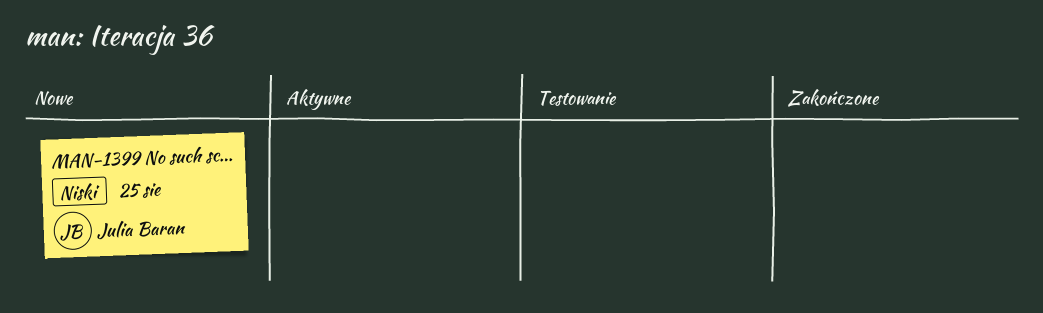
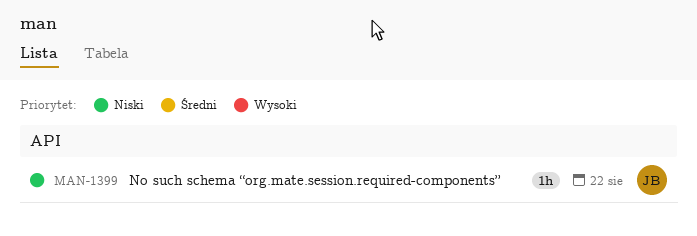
MAN-1399, due: Aug 25 -> Aug 22

